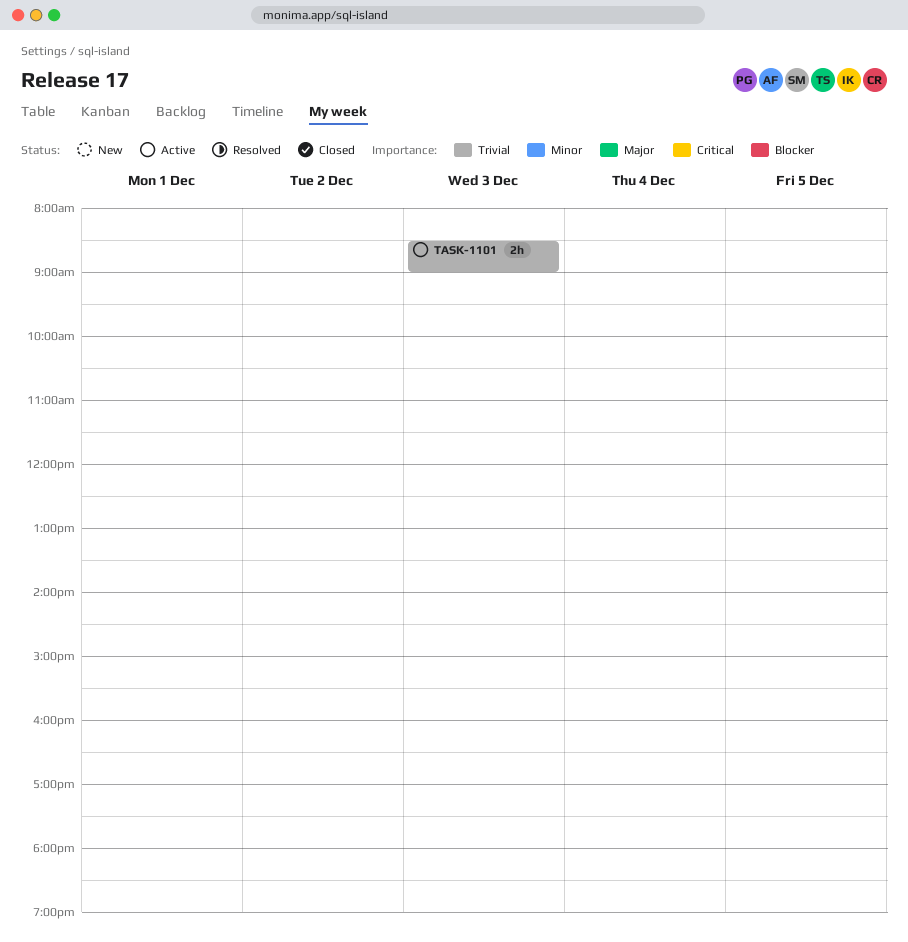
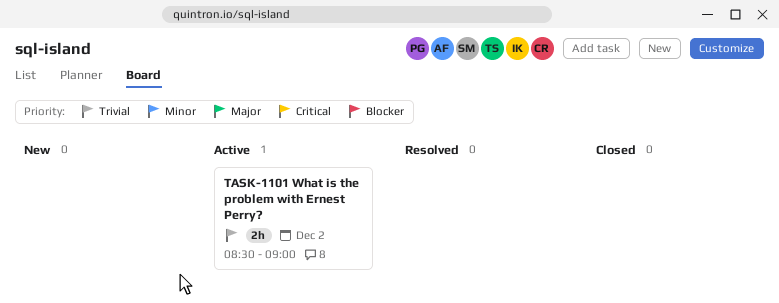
TASK-1101, day: Dec 3 -> Dec 2

